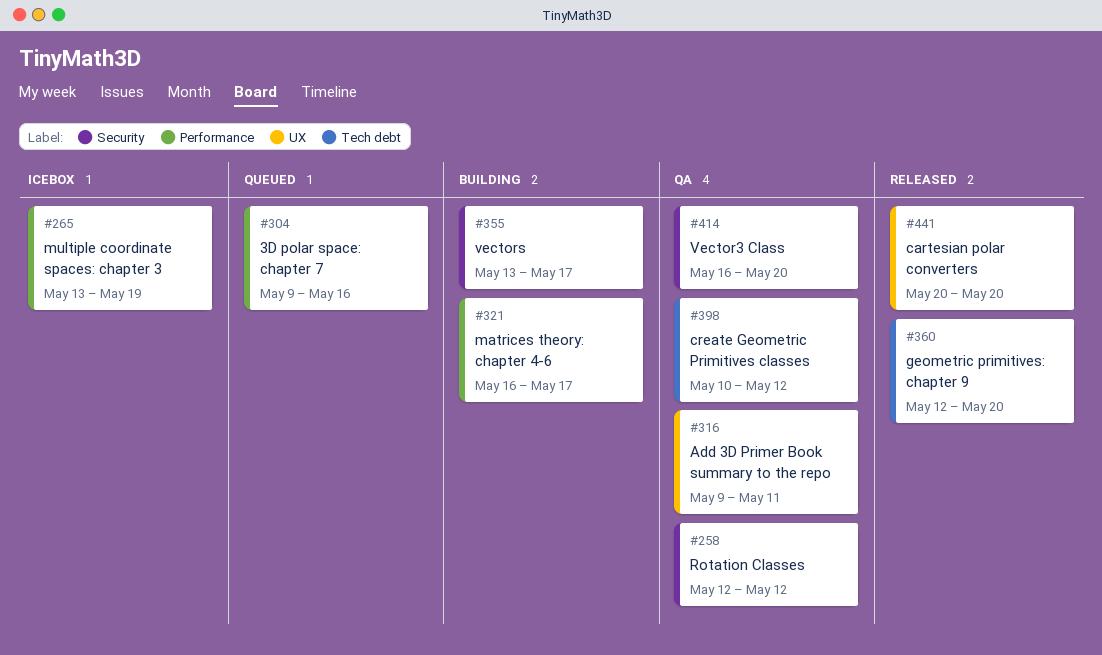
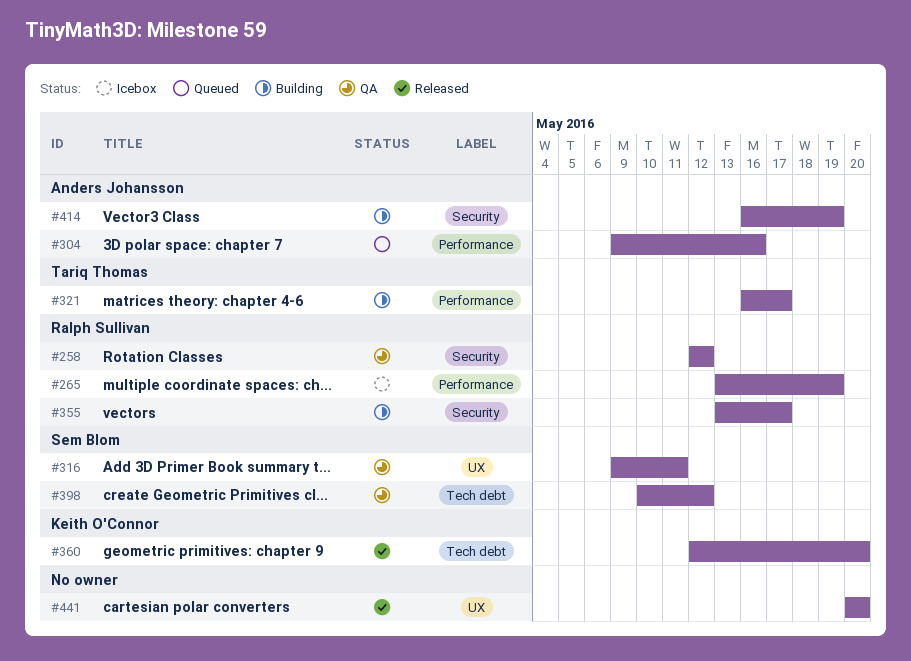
#414, status: QA -> Building
#414, due: May 20 -> May 19

